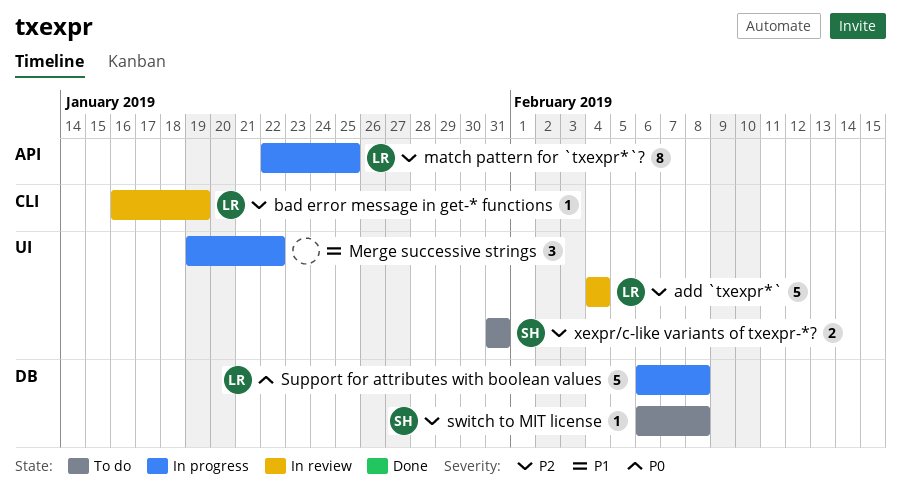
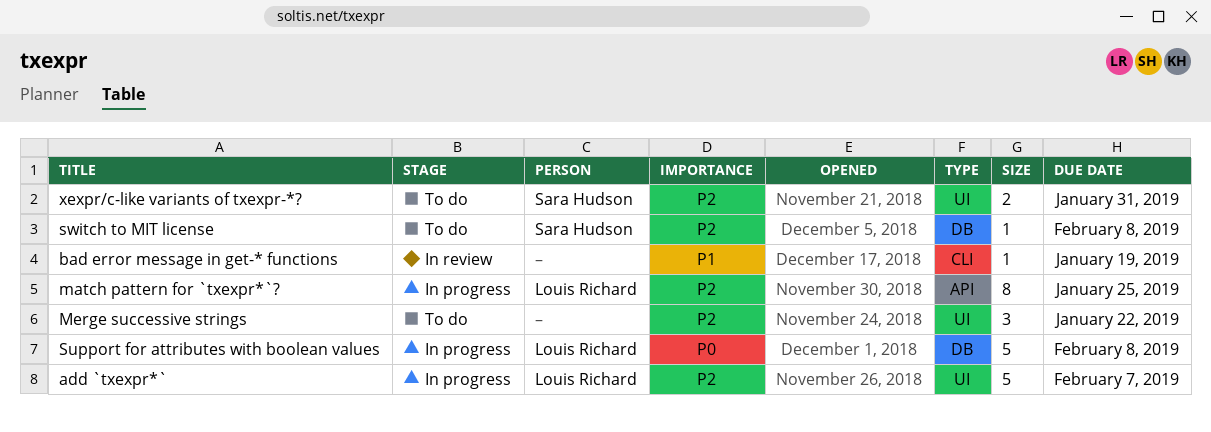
add `txexpr*`, status: In review -> In progress
add `txexpr*`, due: Feb 4 -> Feb 7
bad error message in get-* functions, owner: Louis Richard -> none
bad error message in get-* functions, priority: P2 -> P1
Merge successive strings, status: In progress -> To do
Merge successive strings, priority: P1 -> P2

